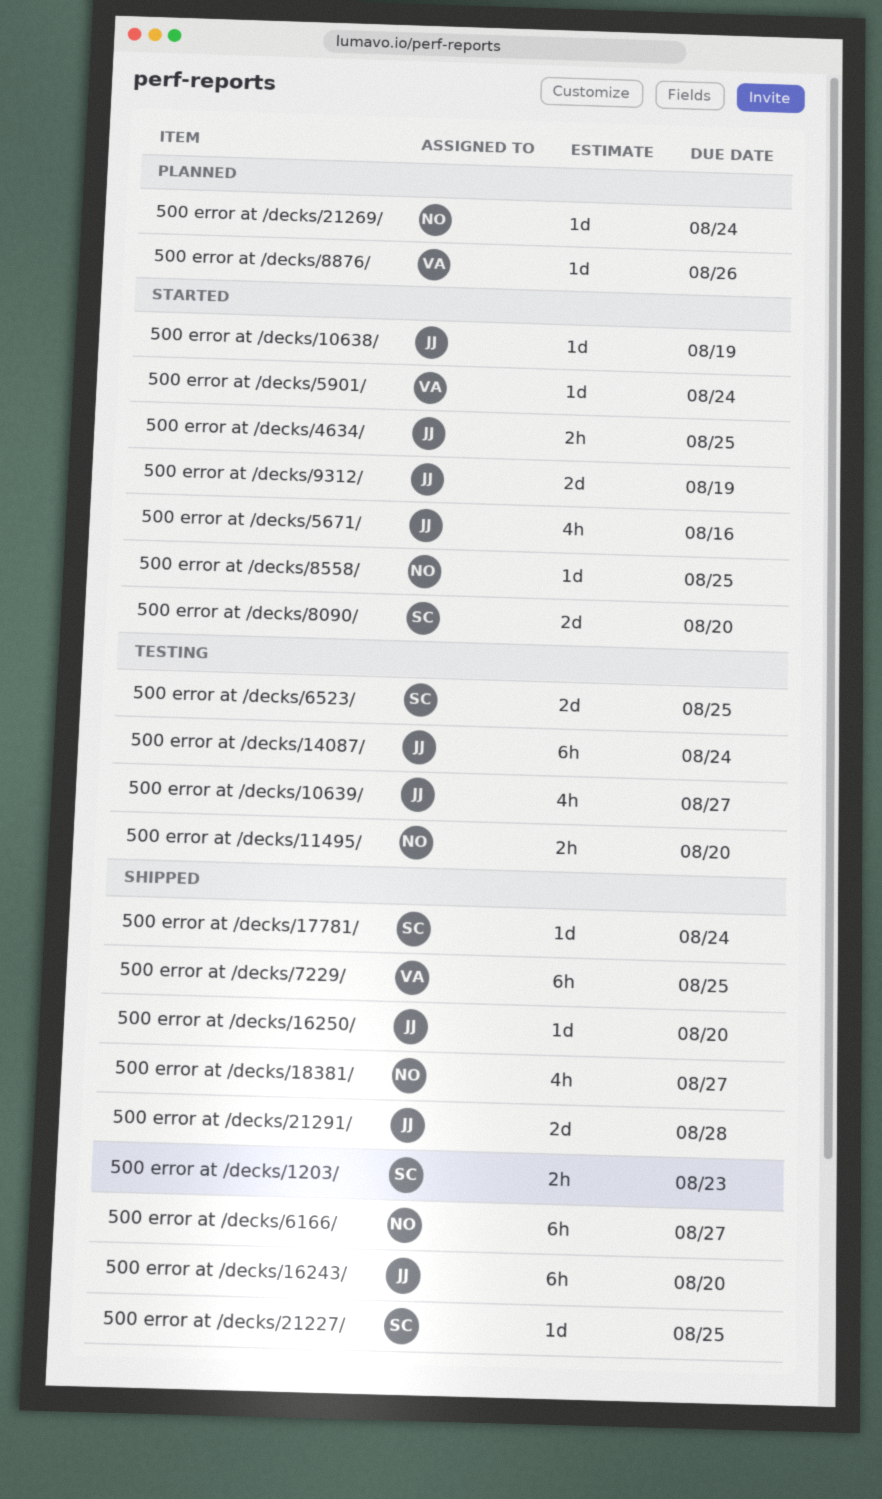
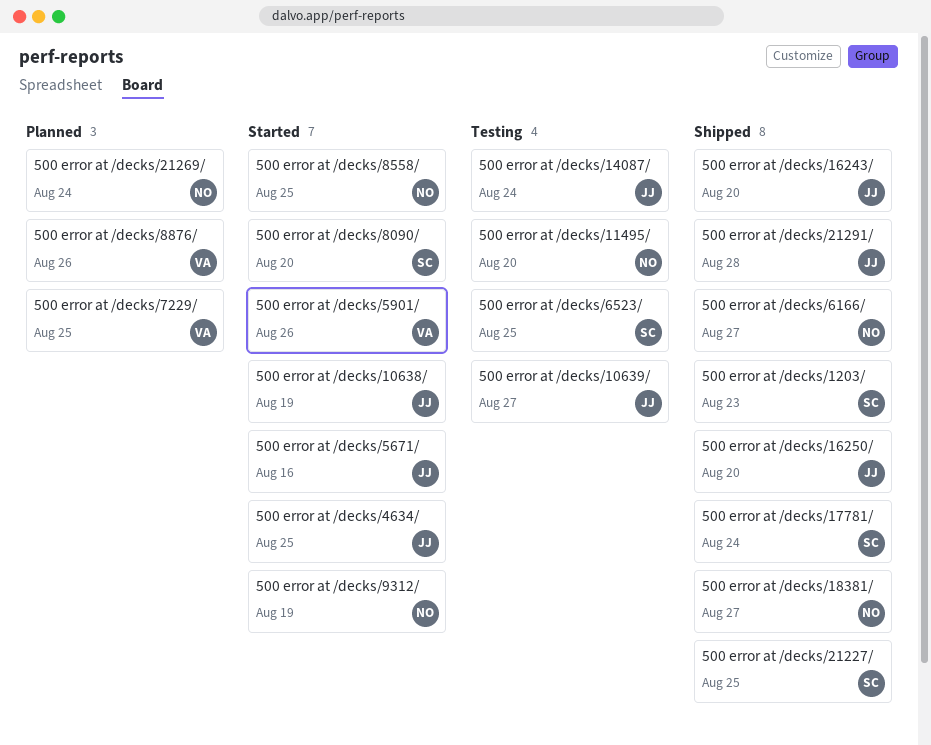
500 error at /decks/5901/, due: Aug 24 -> Aug 26
500 error at /decks/7229/, status: Shipped -> Planned
500 error at /decks/9312/, owner: JJ -> NO

